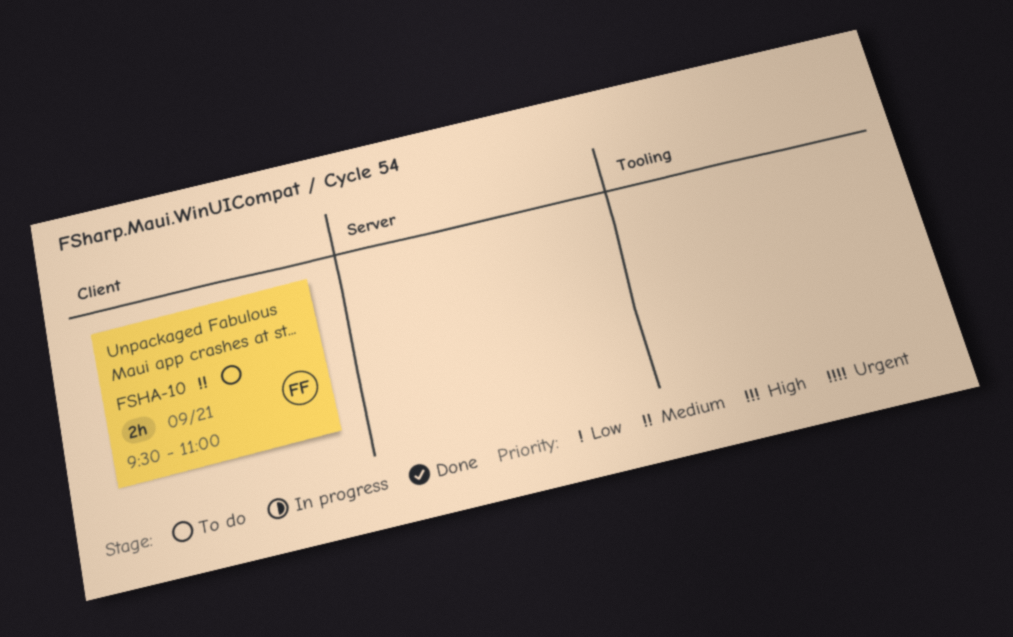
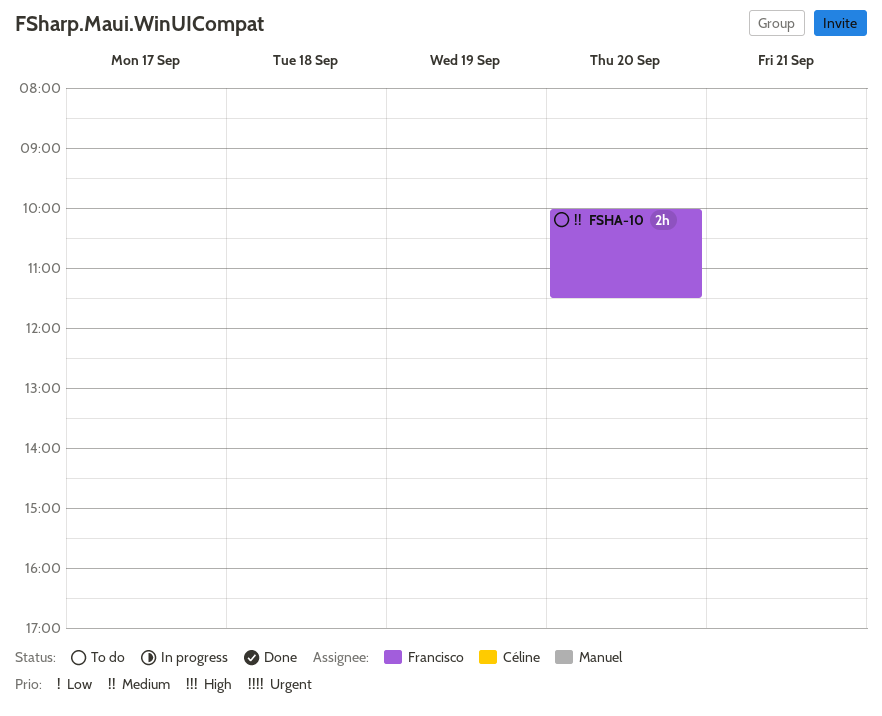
FSHA-10, day: Sep 21 -> Sep 20
FSHA-10, begins: 09:30 -> 10:00
FSHA-10, ends: 11:00 -> 11:30

